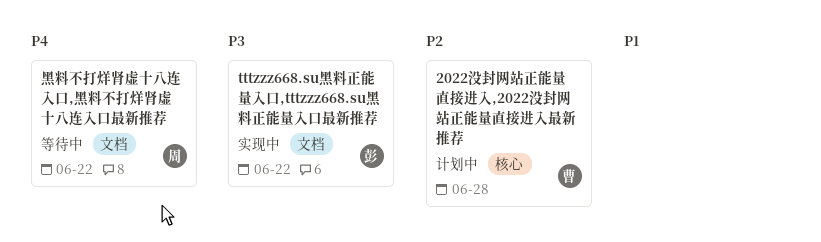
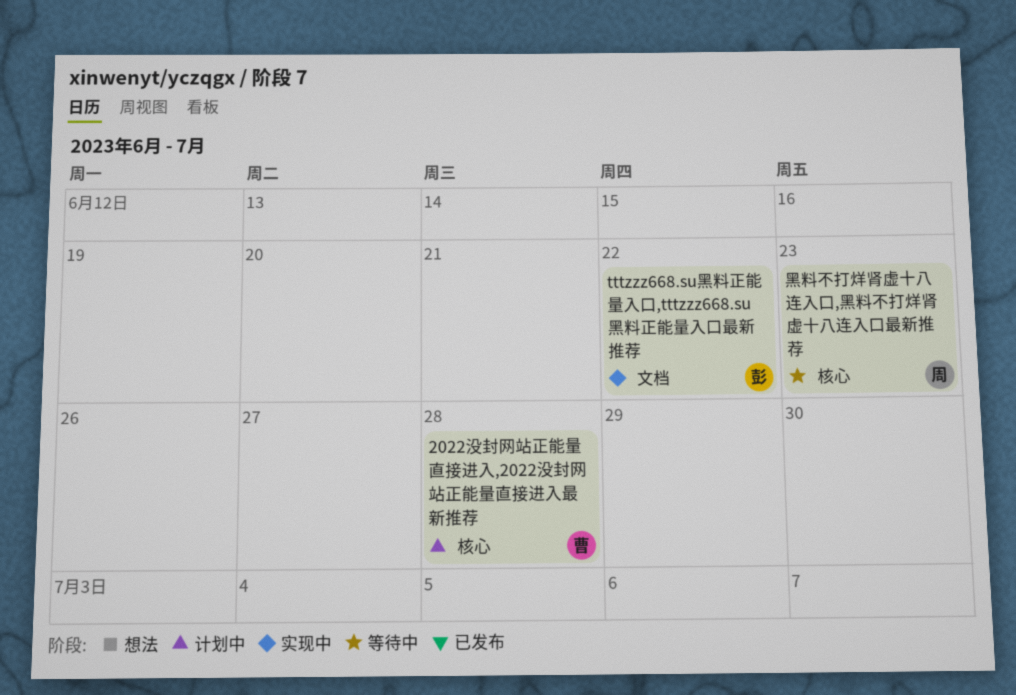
黑料不打烊肾虚十八连入口,黑料不打烊肾虚十八连入口最新推荐, label: 文档 -> 核心
黑料不打烊肾虚十八连入口,黑料不打烊肾虚十八连入口最新推荐, due: Jun 22 -> Jun 23

